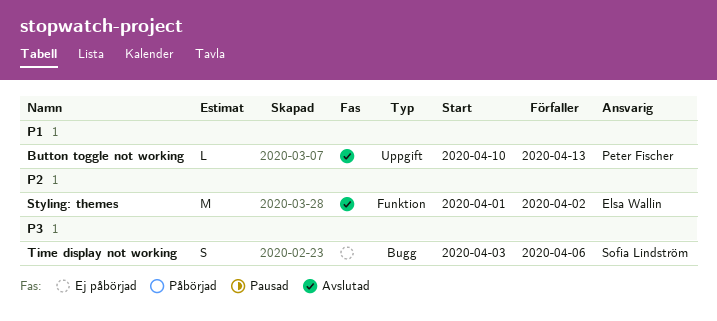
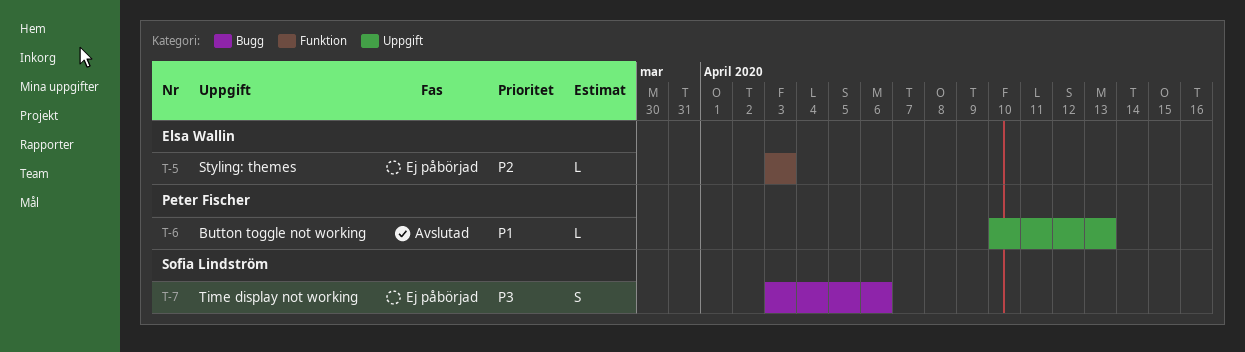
Styling: themes, status: Avslutad -> Ej påbörjad
Styling: themes, estimate: M -> L
Styling: themes, start: Apr 1 -> Apr 3
Styling: themes, due: Apr 2 -> Apr 3

